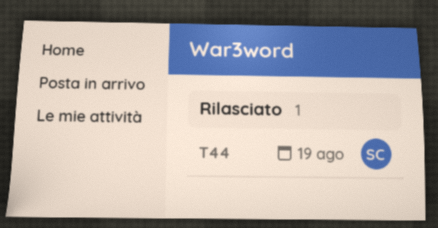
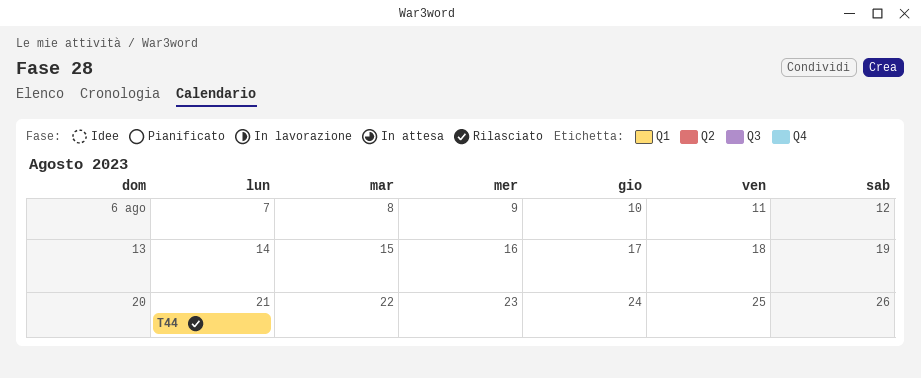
T44, due: Aug 19 -> Aug 21

